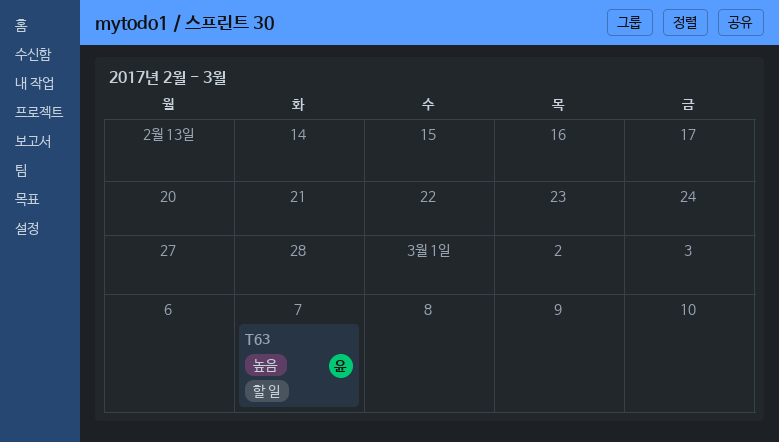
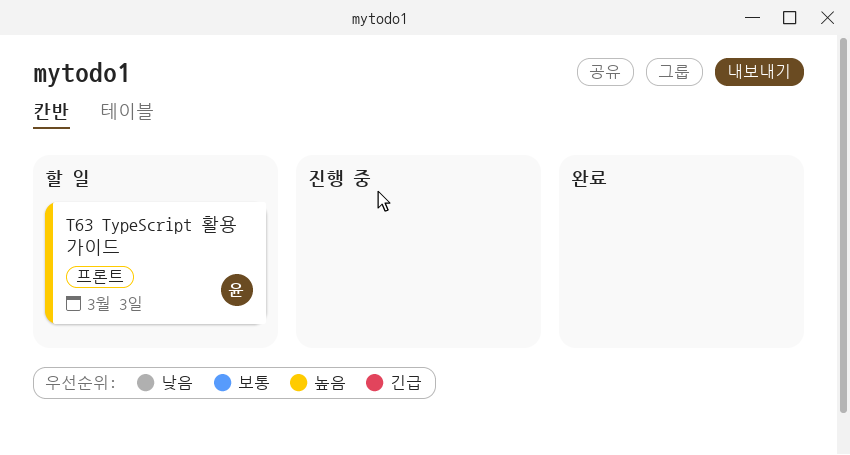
T63, due: Mar 7 -> Mar 3

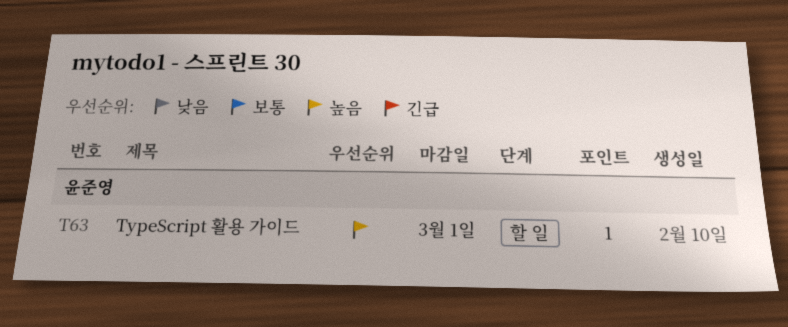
T63, due: Mar 3 -> Mar 1

